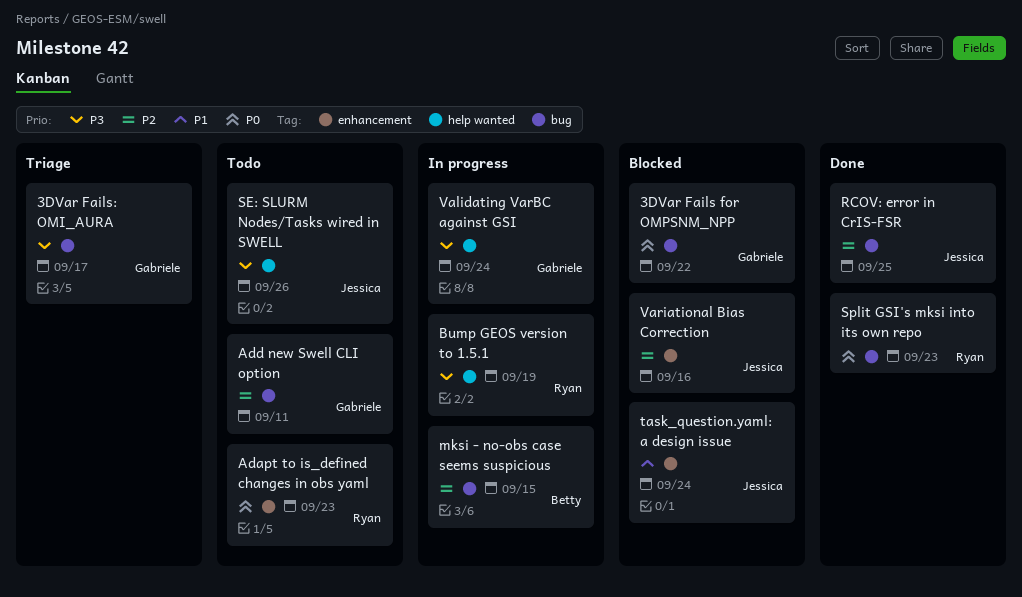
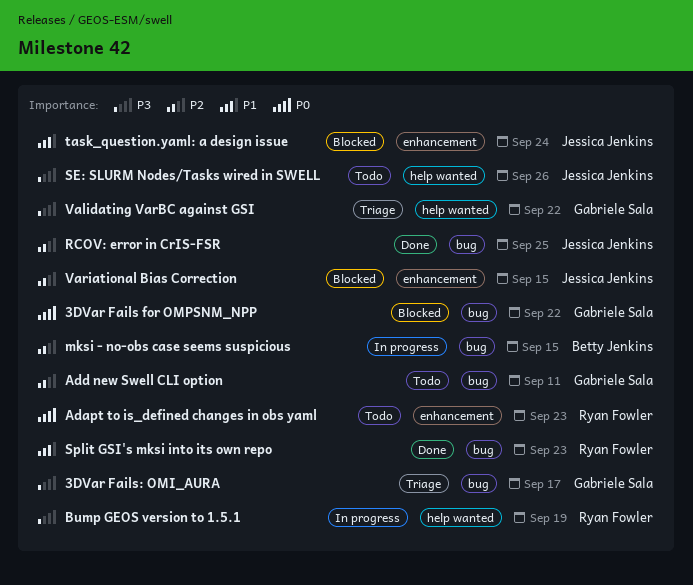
Split GSI's mksi into its own repo, priority: P0 -> P1
Validating VarBC against GSI, status: In progress -> Triage
Validating VarBC against GSI, due: Sep 24 -> Sep 22
Variational Bias Correction, due: Sep 16 -> Sep 15

